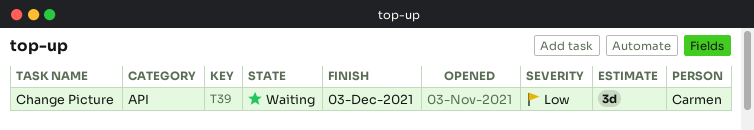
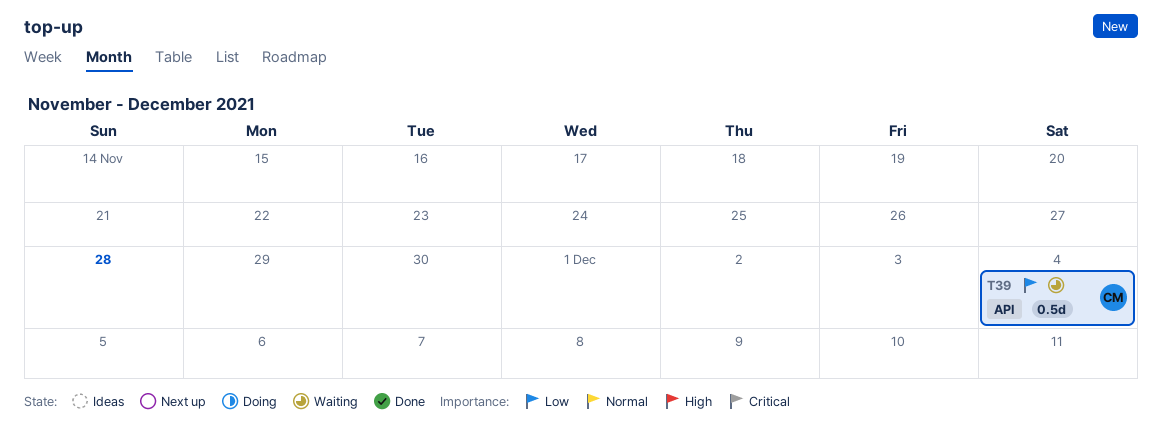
T39, estimate: 3d -> 0.5d
T39, due: Dec 3 -> Dec 4

